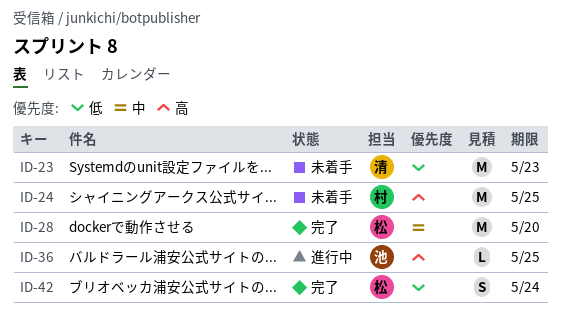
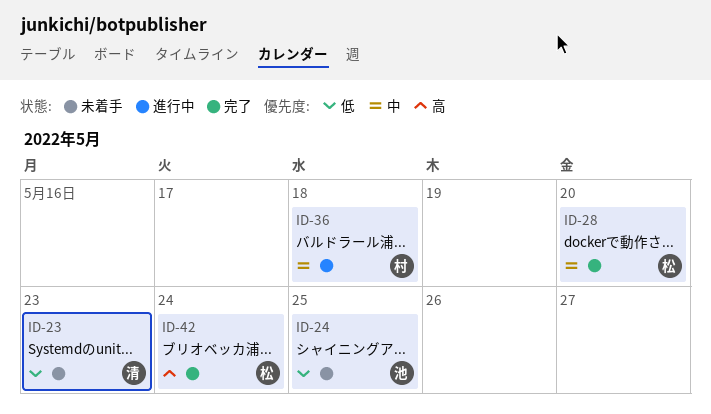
ID-24, owner: 村 -> 池
ID-24, priority: 高 -> 低
ID-36, owner: 池 -> 村
ID-36, priority: 高 -> 中
ID-36, due: May 25 -> May 18
ID-42, priority: 低 -> 高

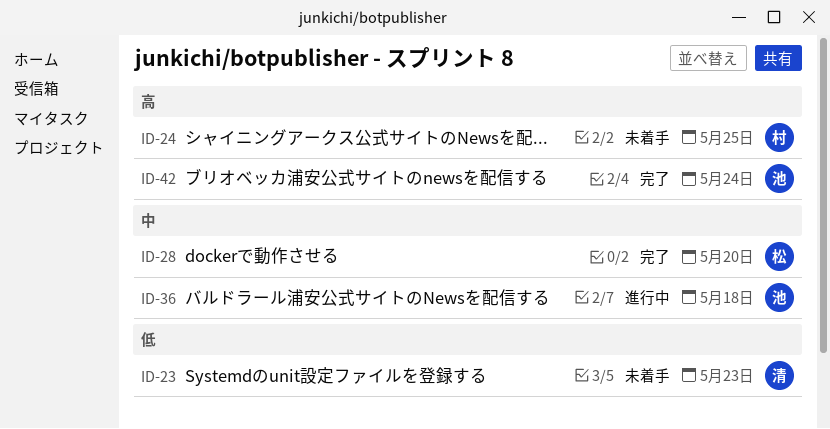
ID-24, owner: 池 -> 村
ID-24, priority: 低 -> 高
ID-36, owner: 村 -> 池
ID-42, owner: 松 -> 池

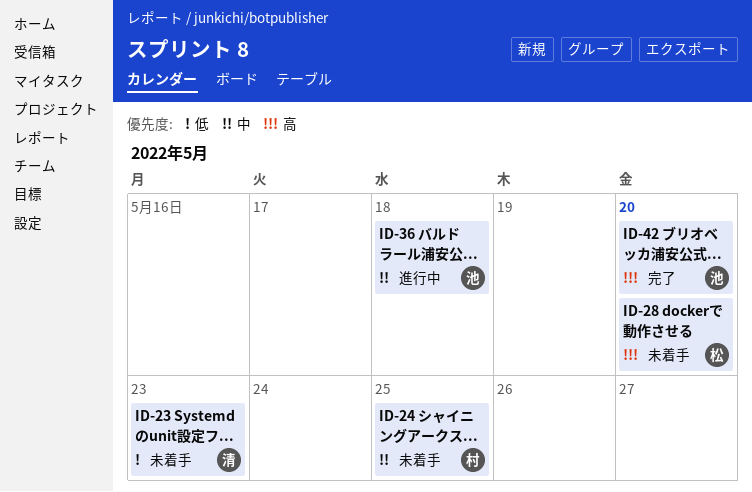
ID-24, priority: 高 -> 中
ID-28, status: 完了 -> 未着手
ID-28, priority: 中 -> 高
ID-42, due: May 24 -> May 20

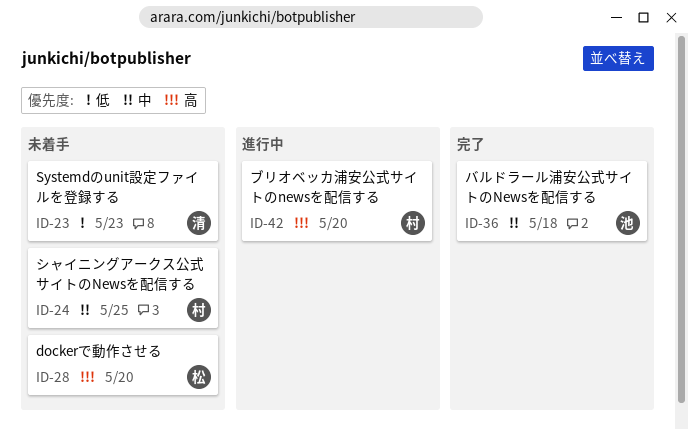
ID-36, status: 進行中 -> 完了
ID-42, status: 完了 -> 進行中
ID-42, owner: 池 -> 村

